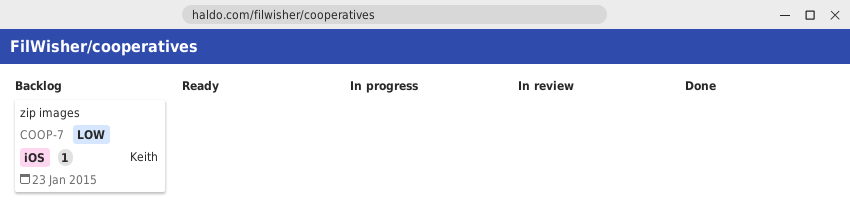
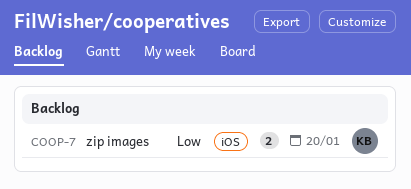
COOP-7, estimate: 1 -> 2
COOP-7, due: Jan 23 -> Jan 20

